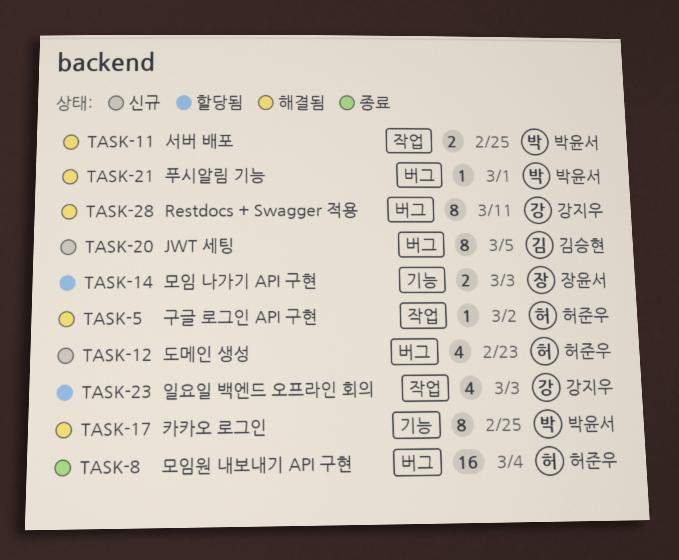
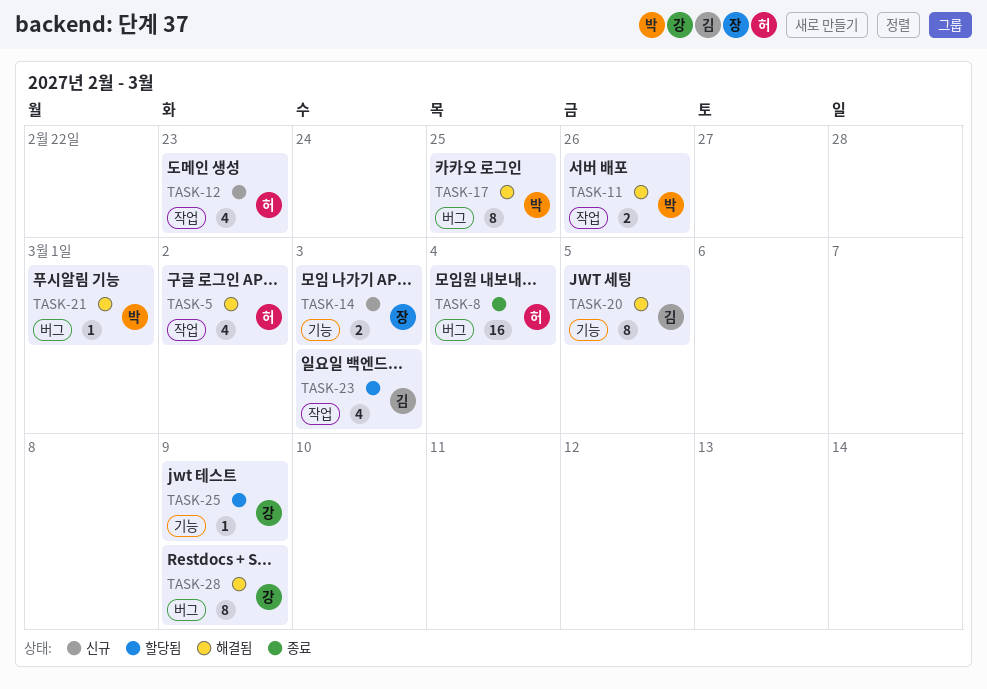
TASK-5, estimate: 1 -> 4
TASK-11, due: Feb 25 -> Feb 26
TASK-12, label: 버그 -> 작업
TASK-14, status: 할당됨 -> 신규
TASK-17, label: 기능 -> 버그
TASK-20, status: 신규 -> 해결됨
TASK-20, label: 버그 -> 기능
TASK-23, owner: 강지우 -> 김승현
TASK-25: none -> present
TASK-28, due: Mar 11 -> Mar 9

